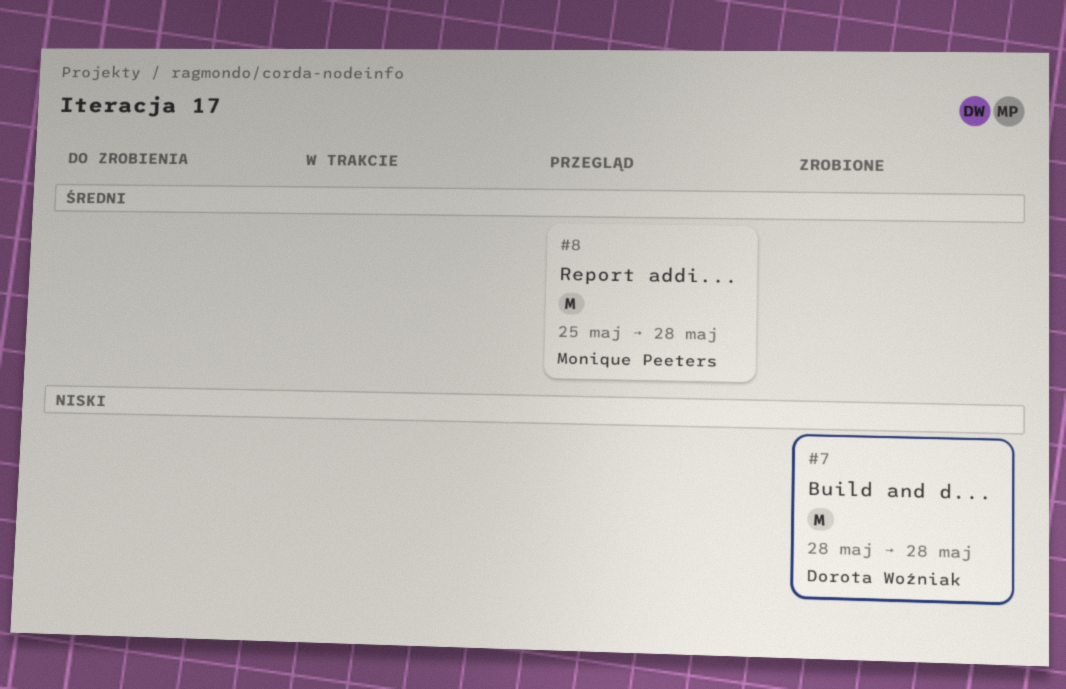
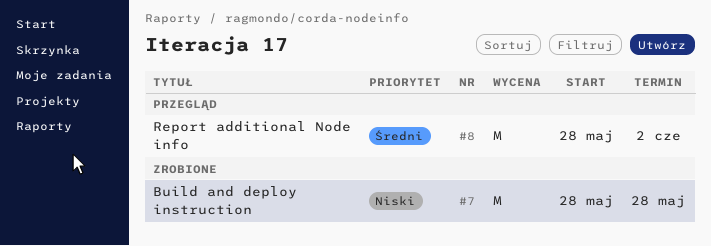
#8, start: May 25 -> May 28
#8, due: May 28 -> Jun 2

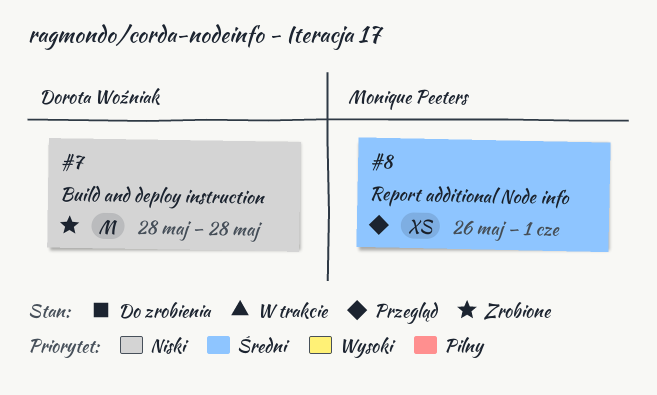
#8, estimate: M -> XS
#8, start: May 28 -> May 26
#8, due: Jun 2 -> Jun 1

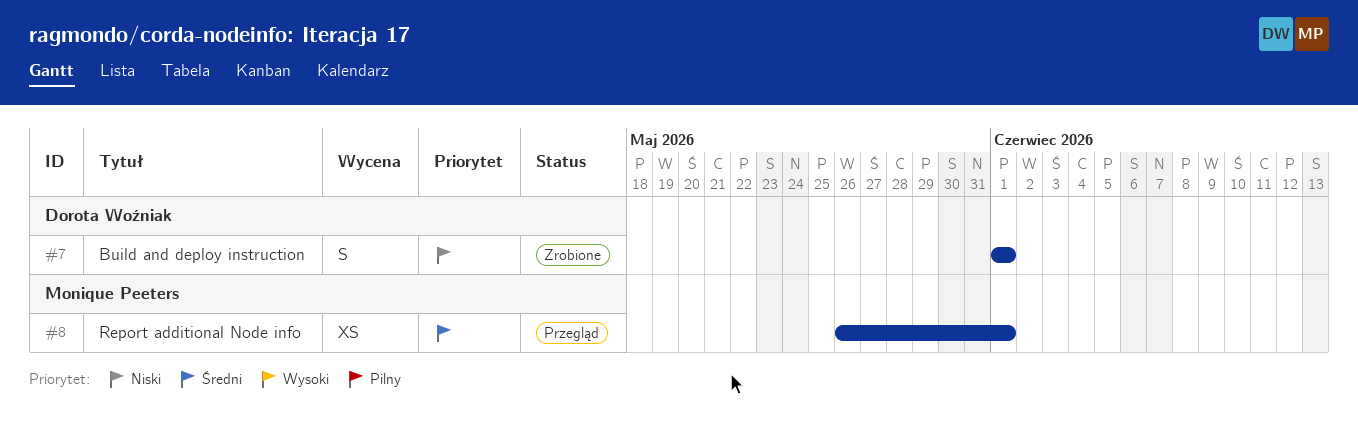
#7, estimate: M -> S
#7, start: May 28 -> Jun 1
#7, due: May 28 -> Jun 1

